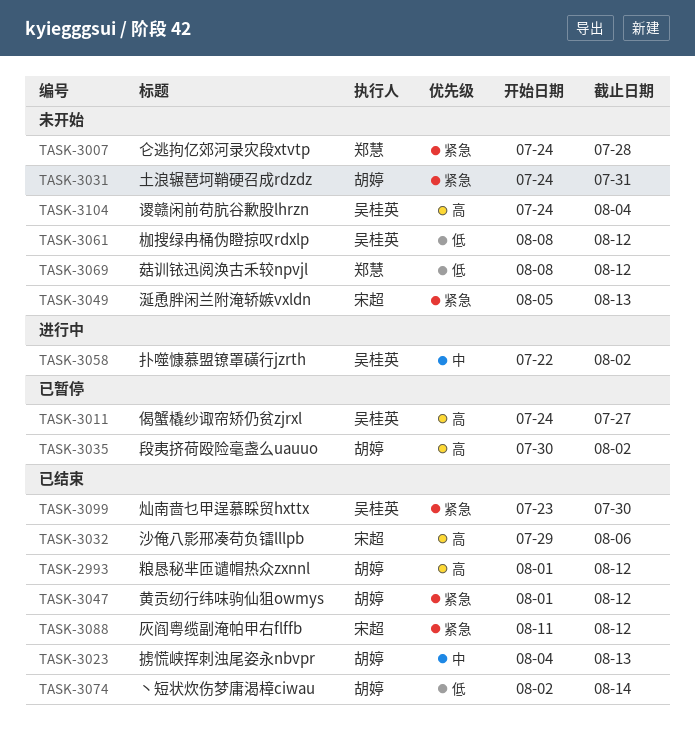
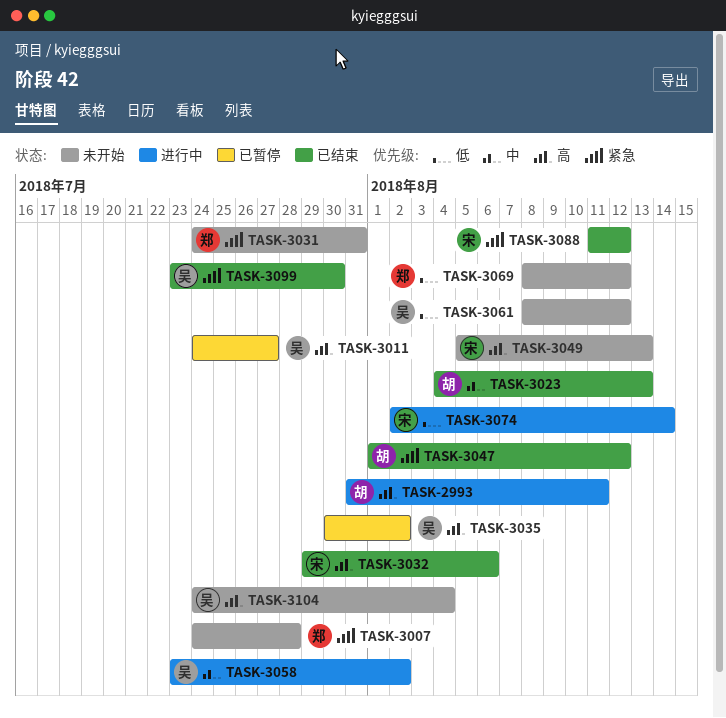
TASK-2993, status: 已结束 -> 进行中
TASK-2993, start: Aug 1 -> Jul 31
TASK-2993, due: Aug 12 -> Aug 11
TASK-3031, owner: 胡婷 -> 郑慧
TASK-3035, owner: 胡婷 -> 吴桂英
TASK-3049, priority: 紧急 -> 高
TASK-3058, start: Jul 22 -> Jul 23
TASK-3074, status: 已结束 -> 进行中
TASK-3074, owner: 胡婷 -> 宋超

